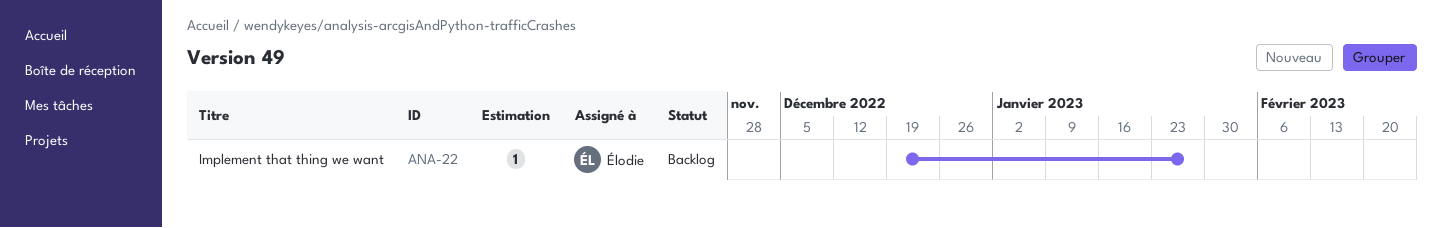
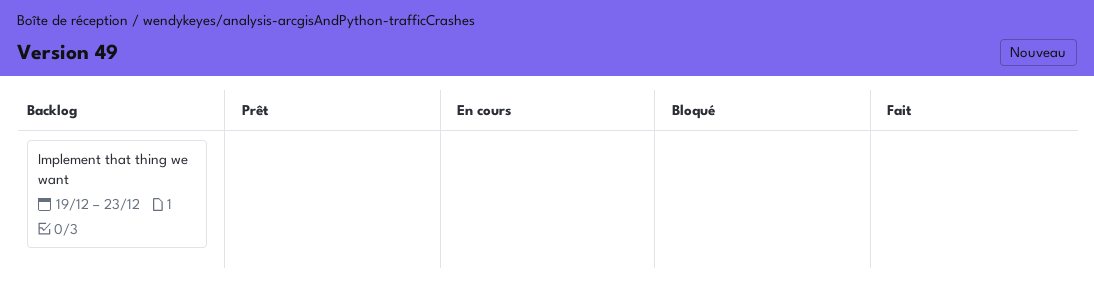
Implement that thing we want, due: Jan 27 -> Dec 23

